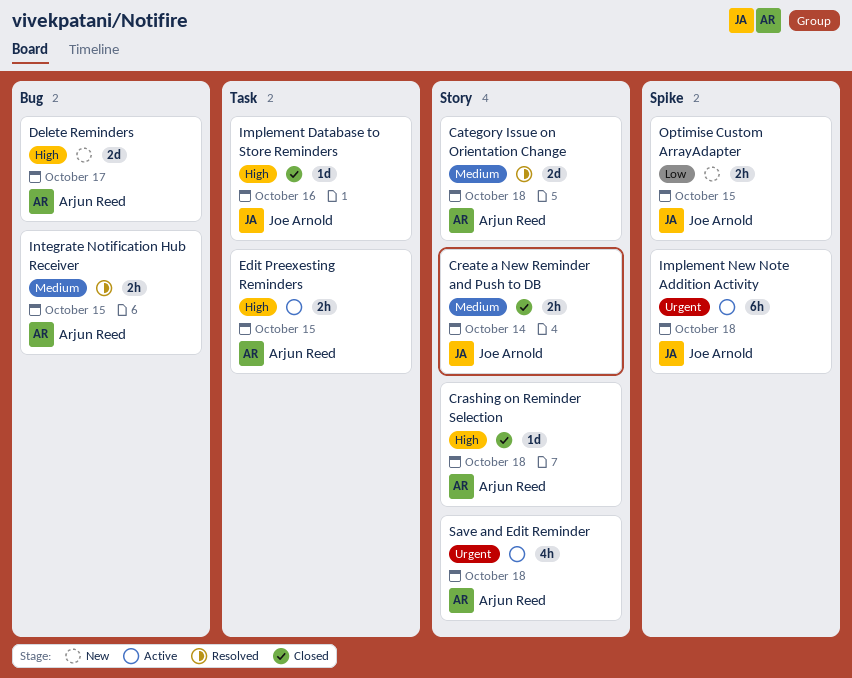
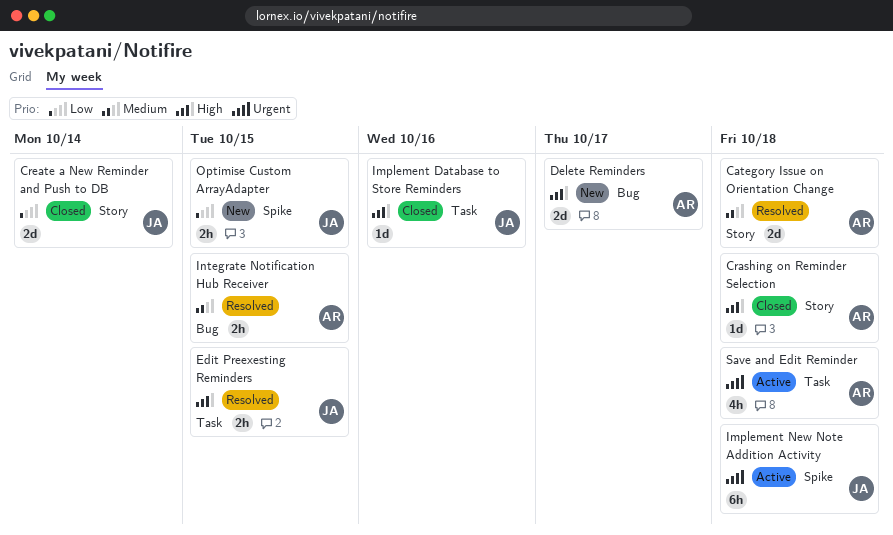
Create a New Reminder and Push to DB, priority: Medium -> Low
Create a New Reminder and Push to DB, estimate: 2h -> 2d
Edit Preexesting Reminders, status: Active -> Resolved
Edit Preexesting Reminders, owner: Arjun Reed -> Joe Arnold
Save and Edit Reminder, label: Story -> Task

